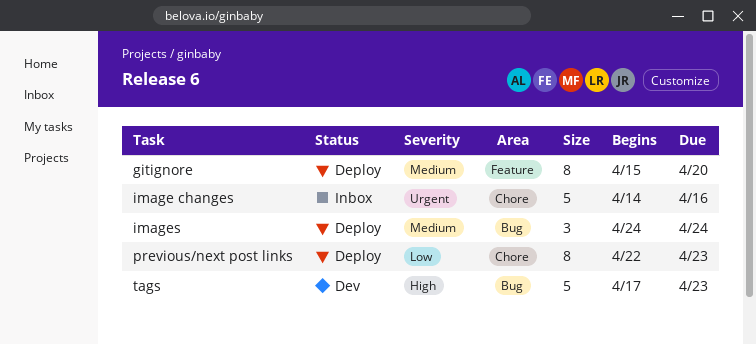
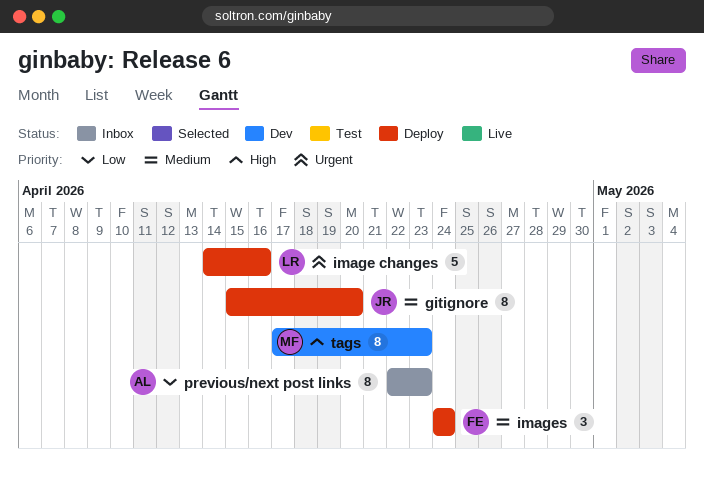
image changes, status: Inbox -> Deploy
previous/next post links, status: Deploy -> Inbox
tags, estimate: 5 -> 8

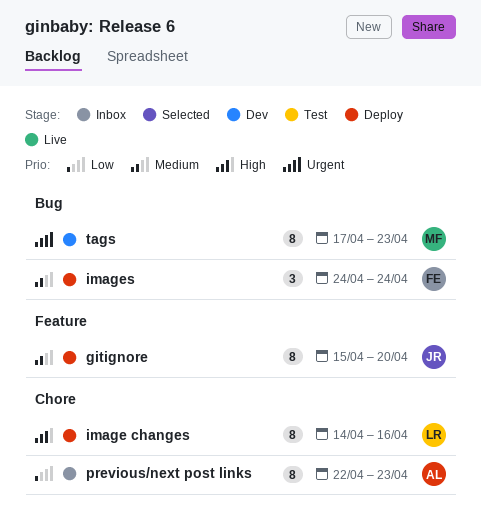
image changes, priority: Urgent -> High
image changes, estimate: 5 -> 8
tags, priority: High -> Urgent

